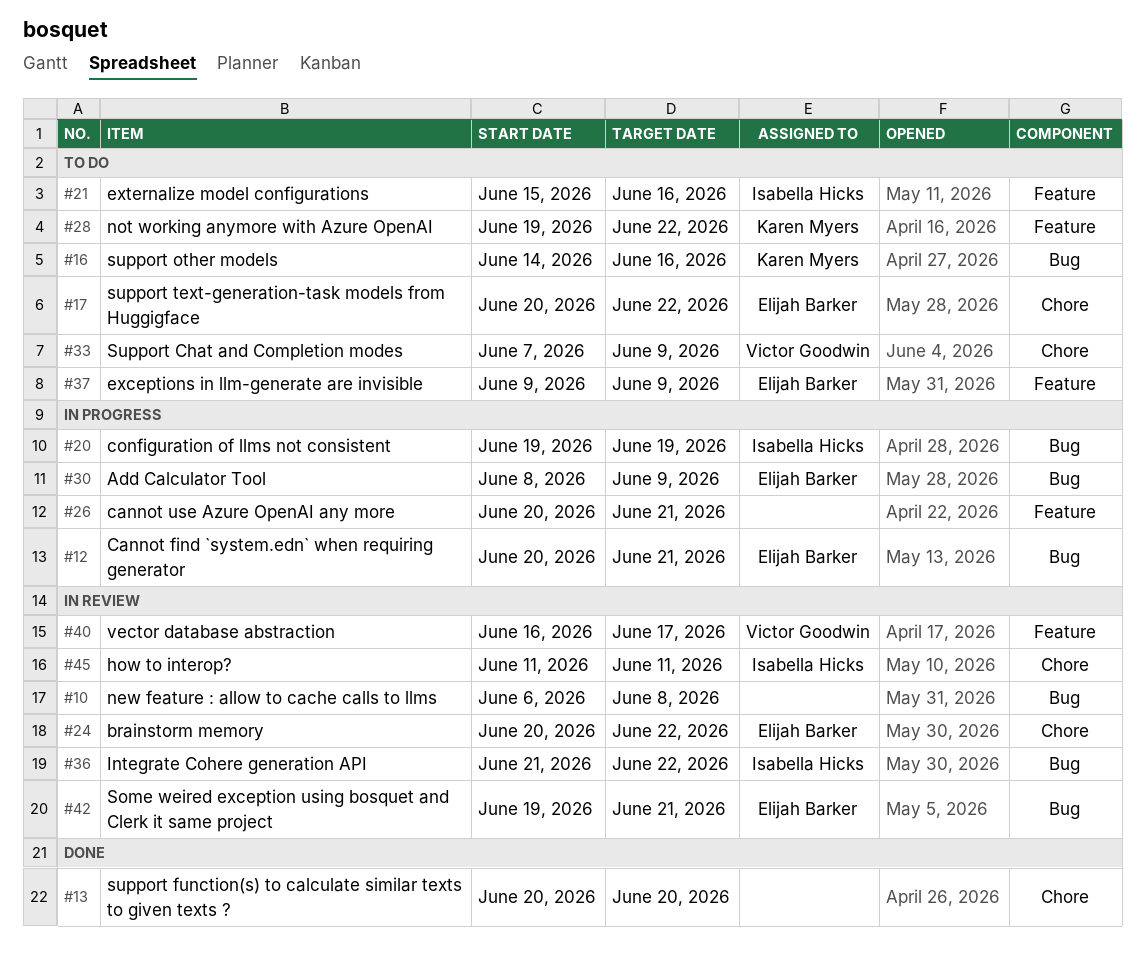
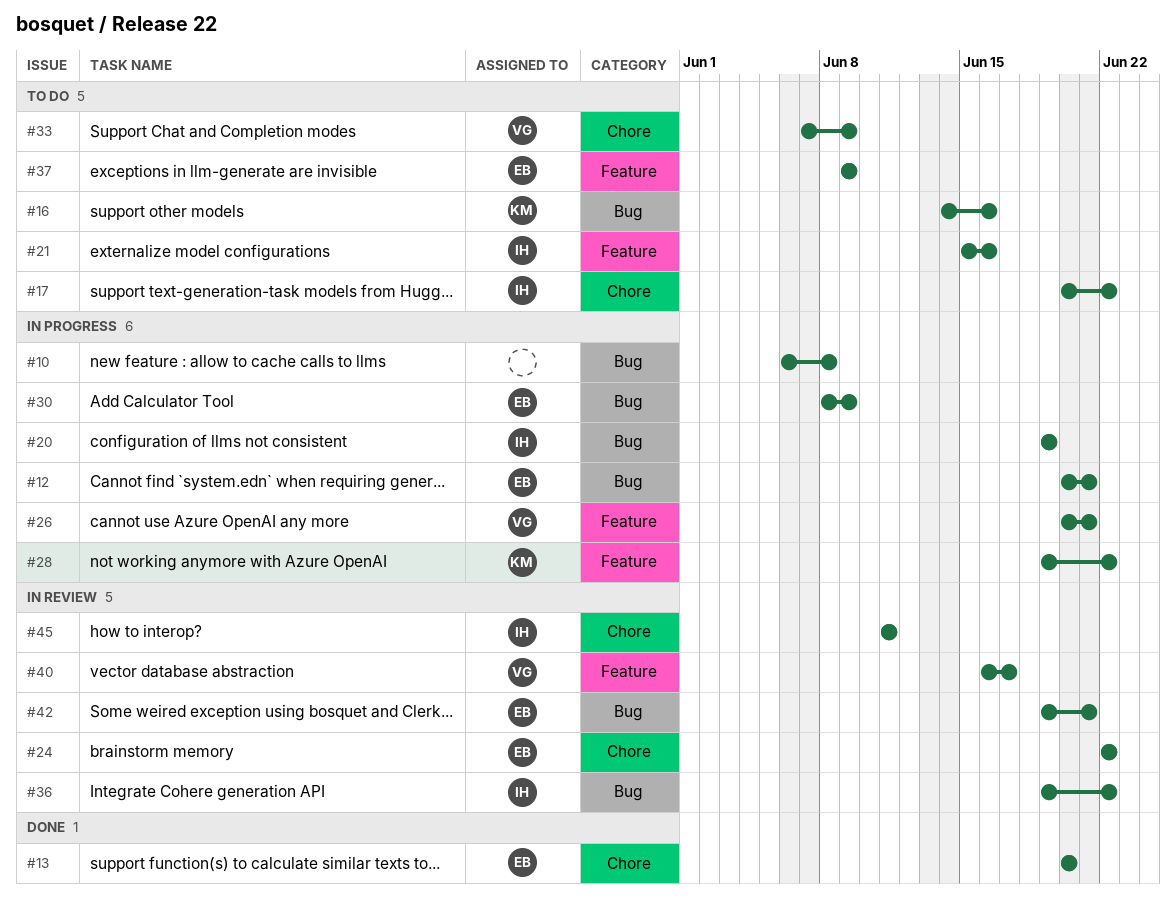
#10, status: In review -> In progress
#13, owner: none -> Elijah Barker
#17, owner: Elijah Barker -> Isabella Hicks
#24, start: Jun 20 -> Jun 22
#26, owner: none -> Victor Goodwin
#28, status: To do -> In progress
#36, start: Jun 21 -> Jun 19

